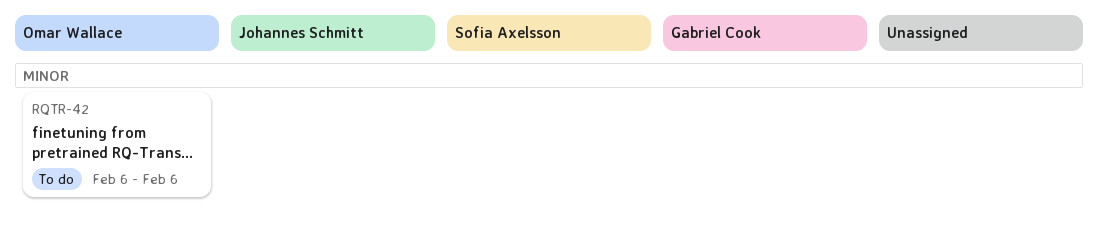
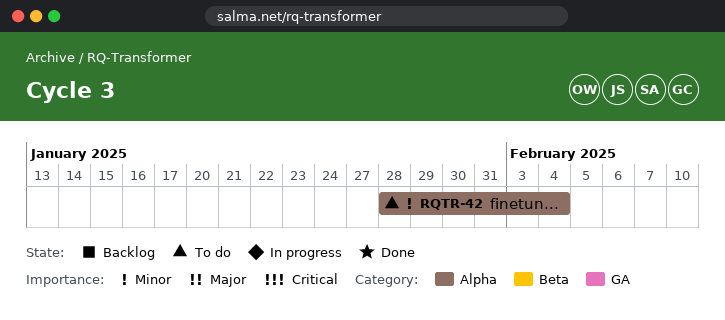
RQTR-42, start: Feb 6 -> Jan 28
RQTR-42, due: Feb 6 -> Feb 4

